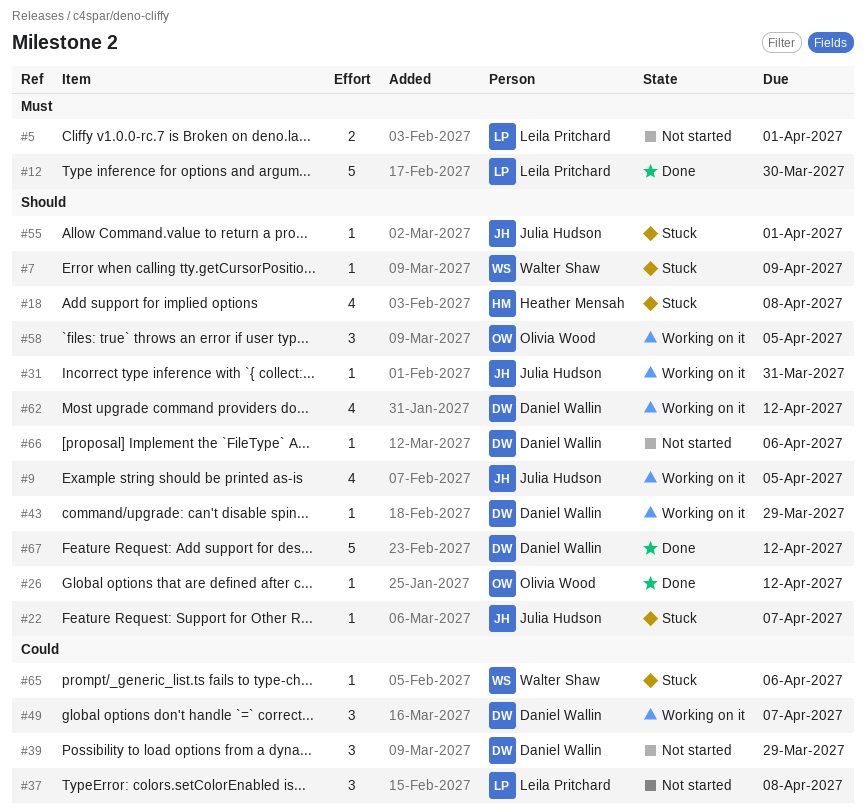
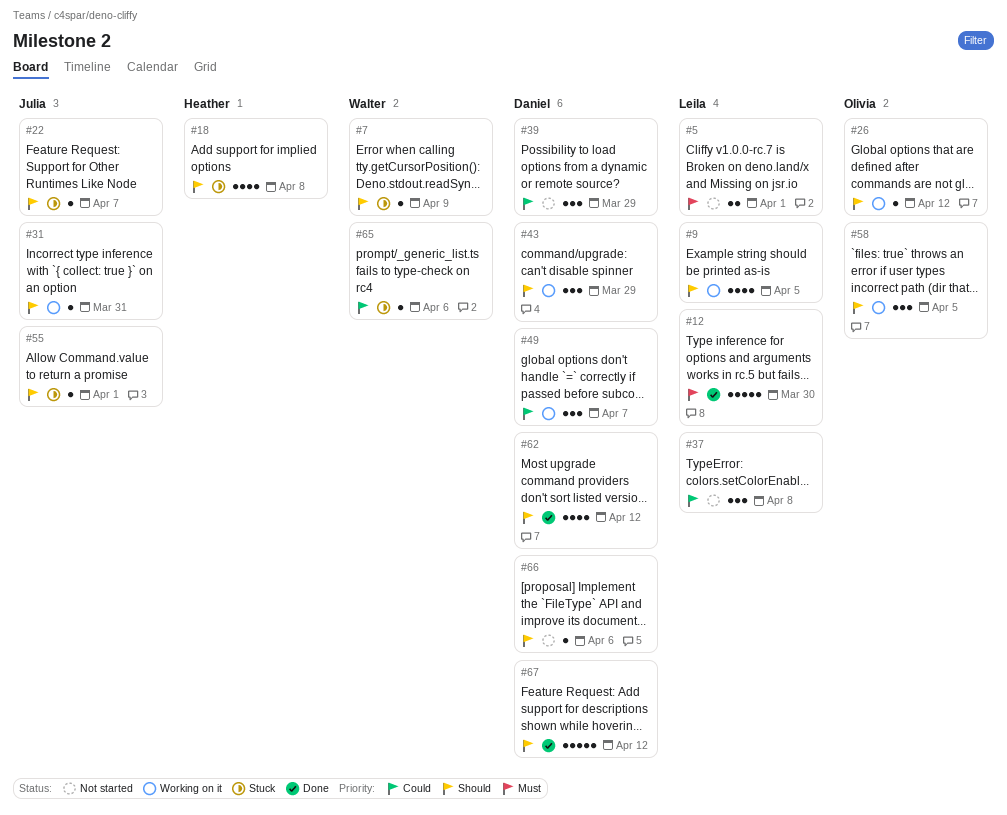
#9, owner: Julia Hudson -> Leila Pritchard
#26, status: Done -> Working on it
#43, estimate: 1 -> 3
#62, status: Working on it -> Done

